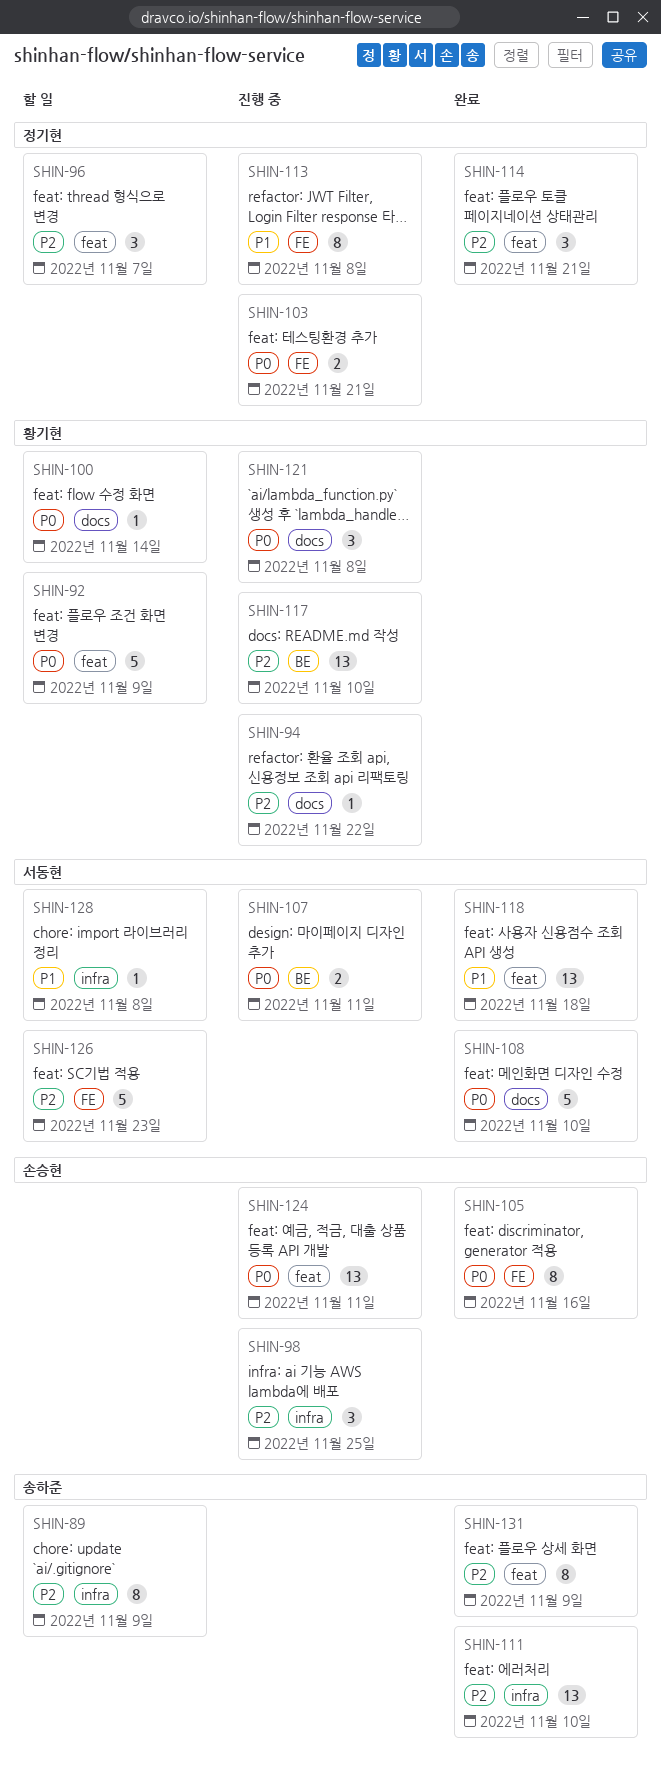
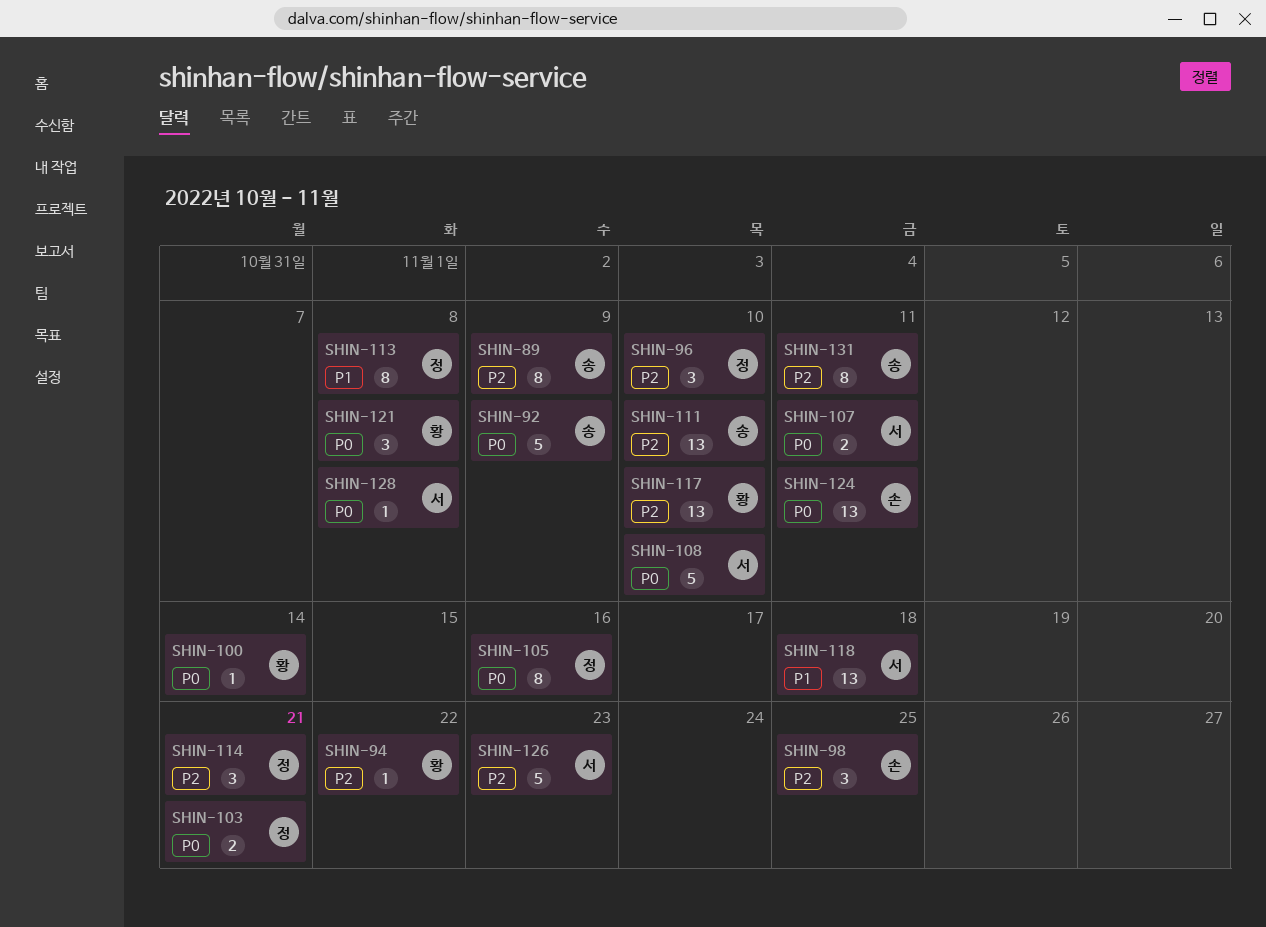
SHIN-92, owner: 황기현 -> 송하준
SHIN-96, due: Nov 7 -> Nov 10
SHIN-105, owner: 손승현 -> 정기현
SHIN-128, priority: P1 -> P0
SHIN-131, due: Nov 9 -> Nov 11

